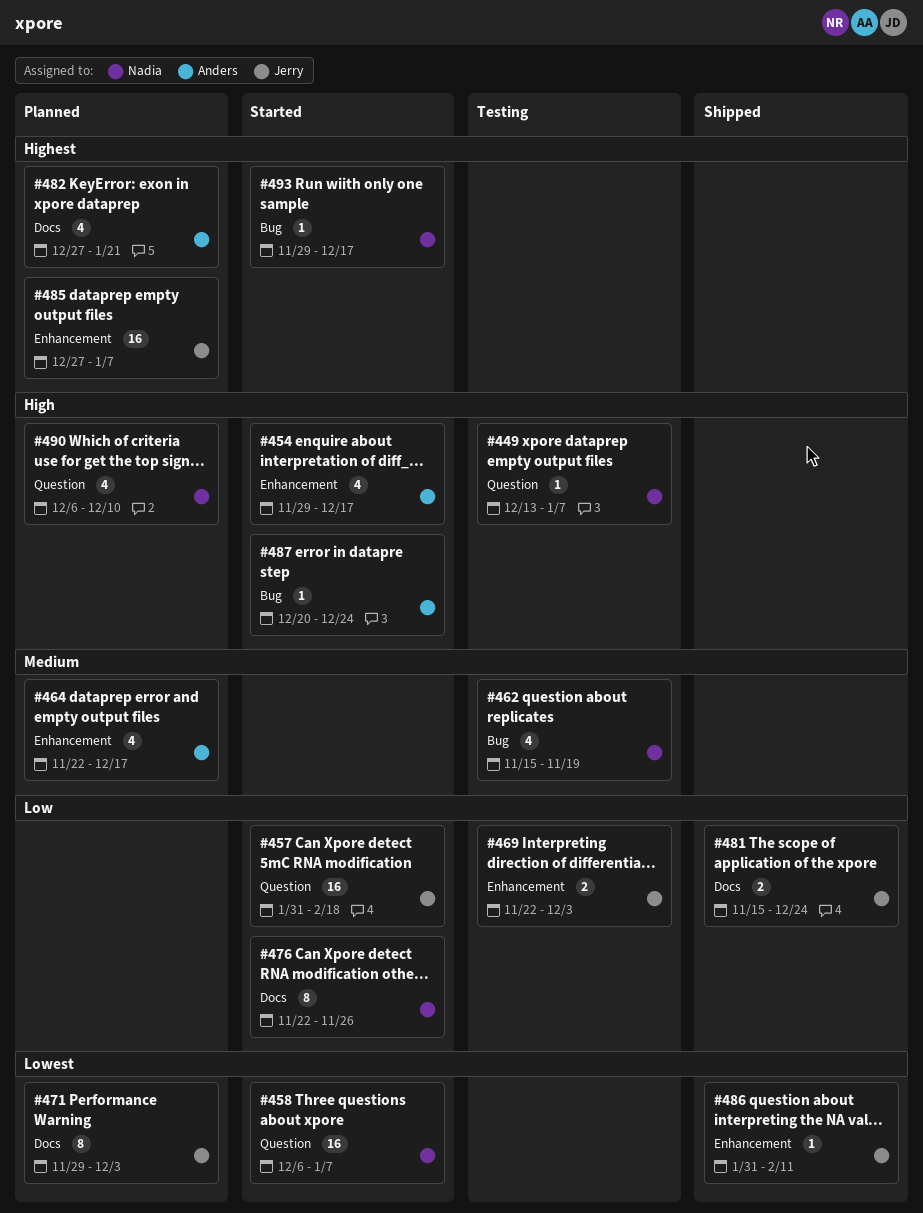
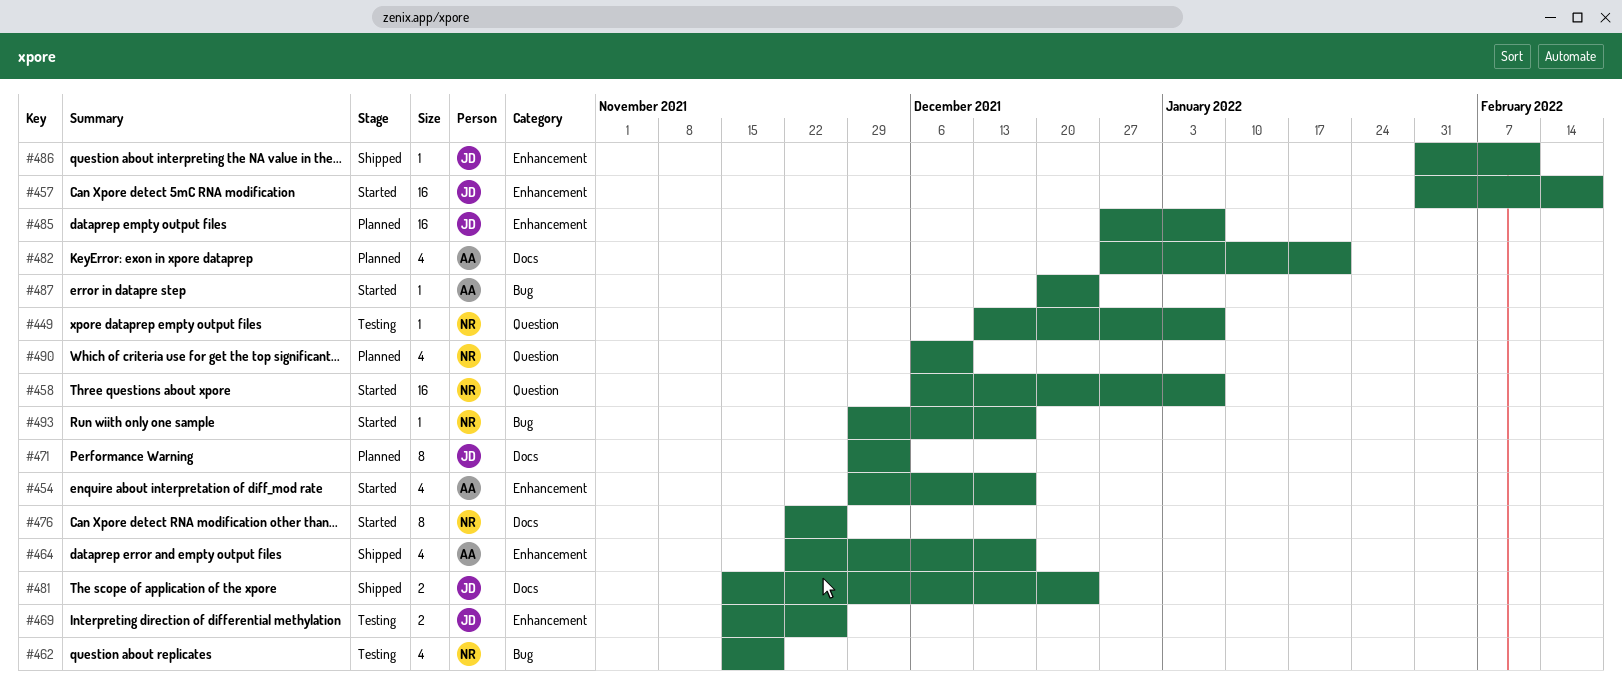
#457, label: Question -> Enhancement
#464, status: Planned -> Shipped
#469, start: Nov 22 -> Nov 15
#469, due: Dec 3 -> Nov 26

